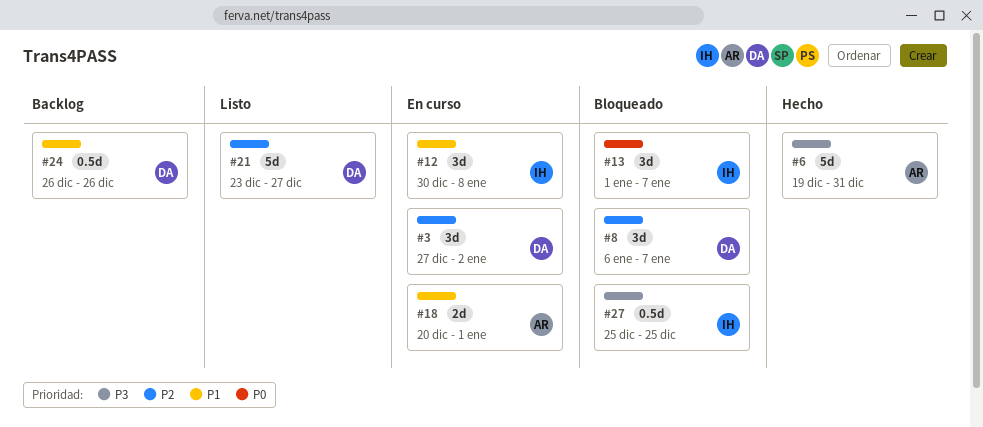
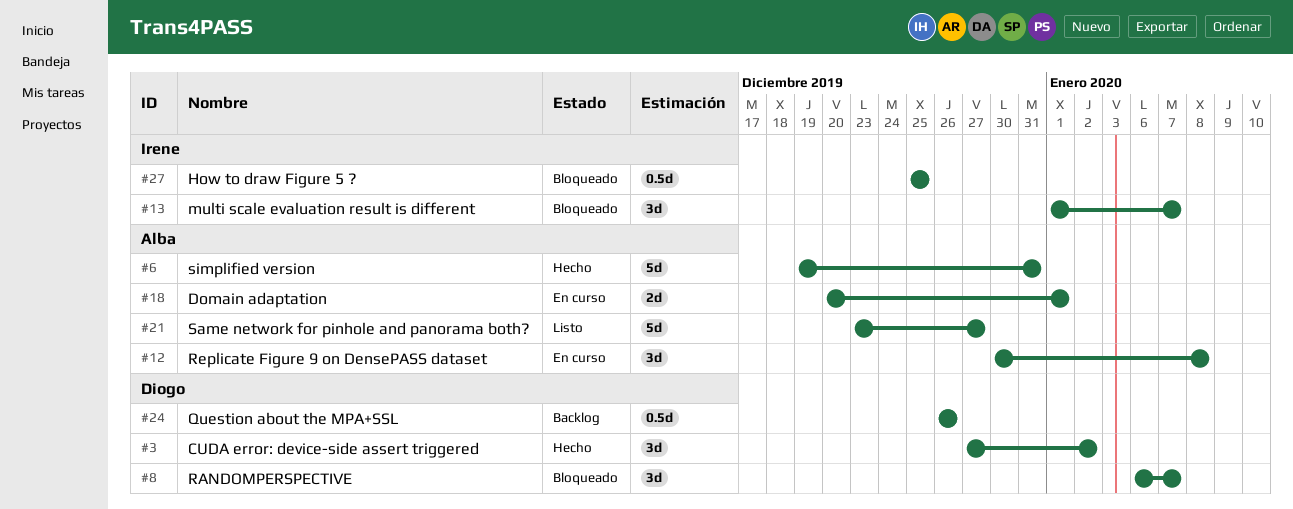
#3, status: En curso -> Hecho
#12, owner: Irene -> Alba
#21, owner: Diogo -> Alba

